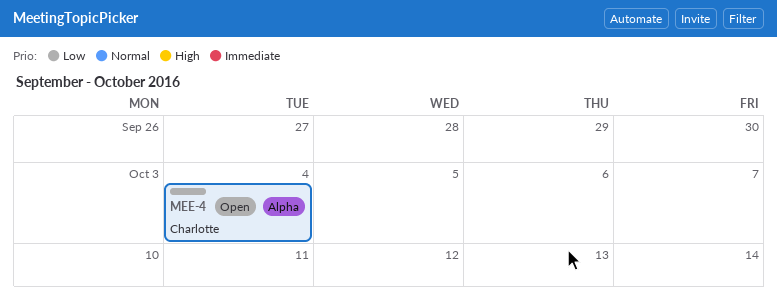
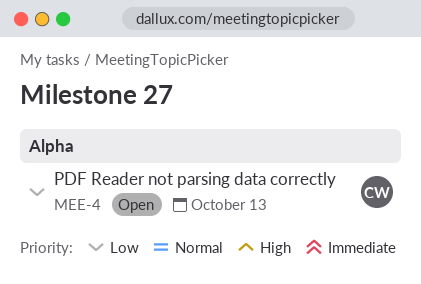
MEE-4, due: Oct 4 -> Oct 13

